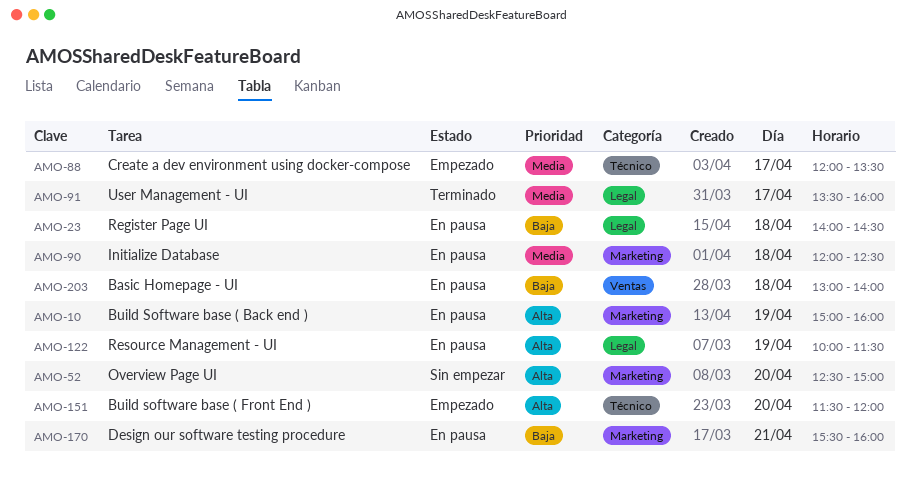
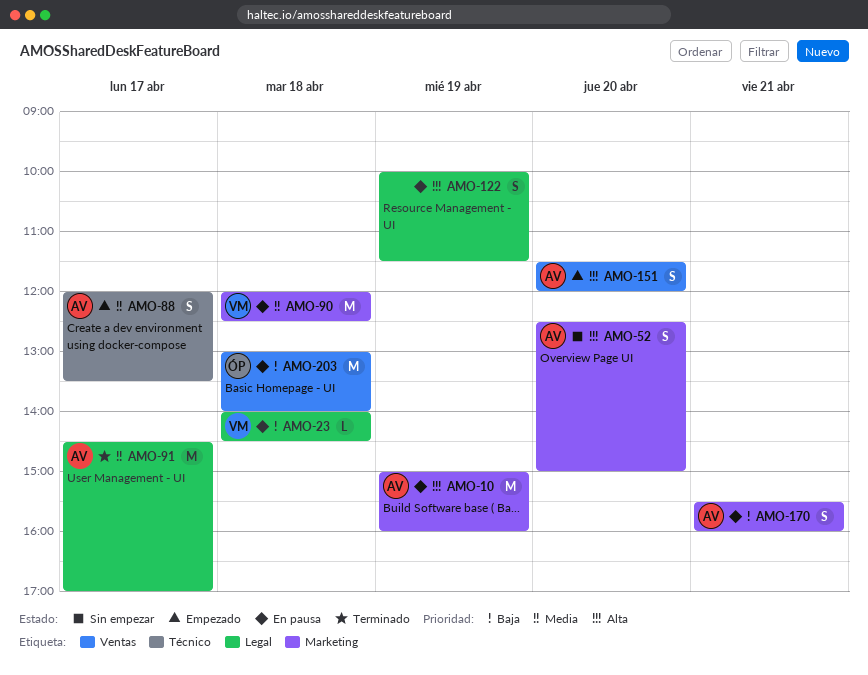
AMO-91, begins: 13:30 -> 14:30
AMO-91, ends: 16:00 -> 17:00
AMO-151, label: Técnico -> Ventas

